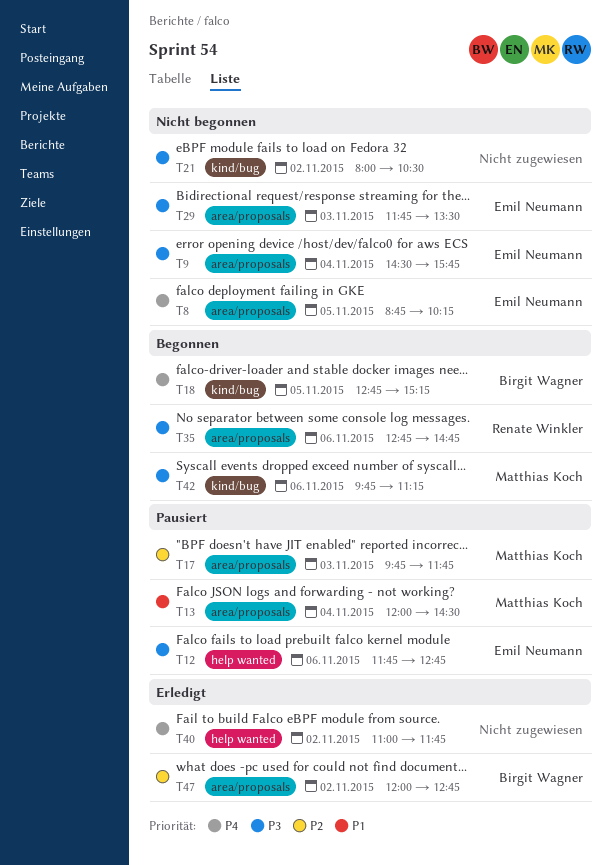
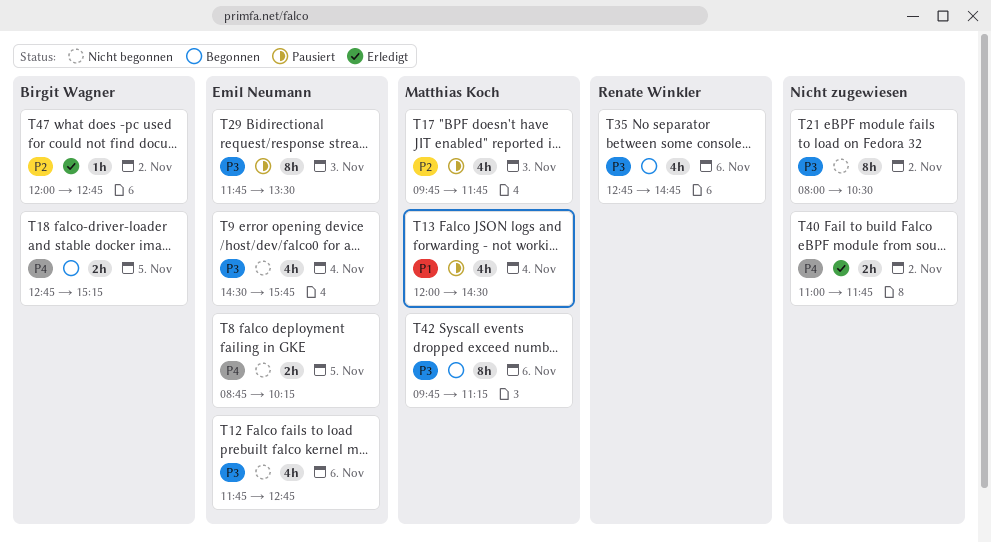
T12, status: Pausiert -> Nicht begonnen
T29, status: Nicht begonnen -> Pausiert

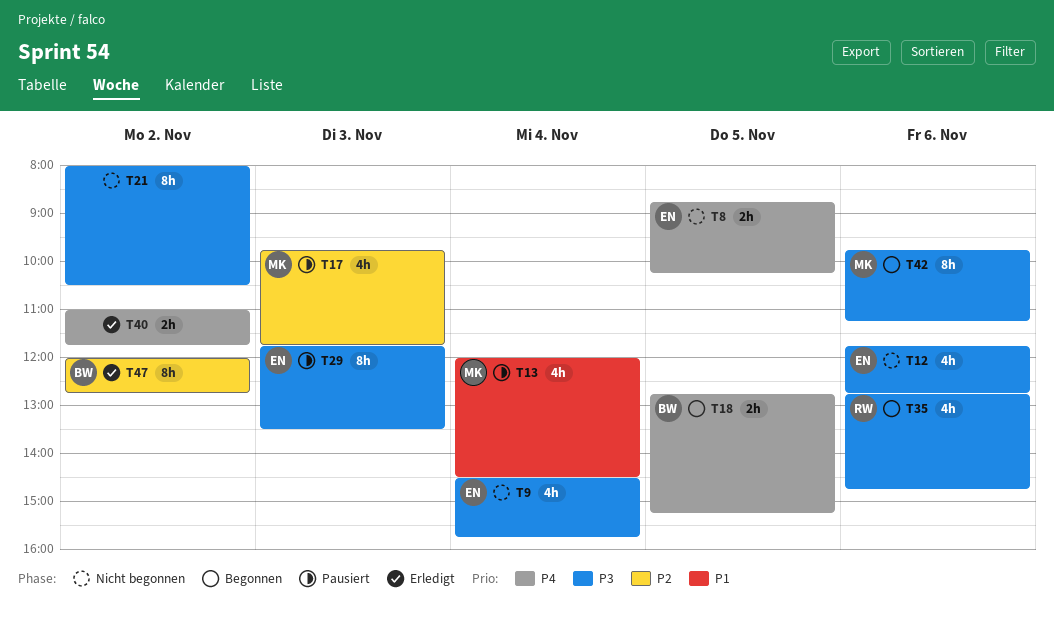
T47, estimate: 1h -> 8h

